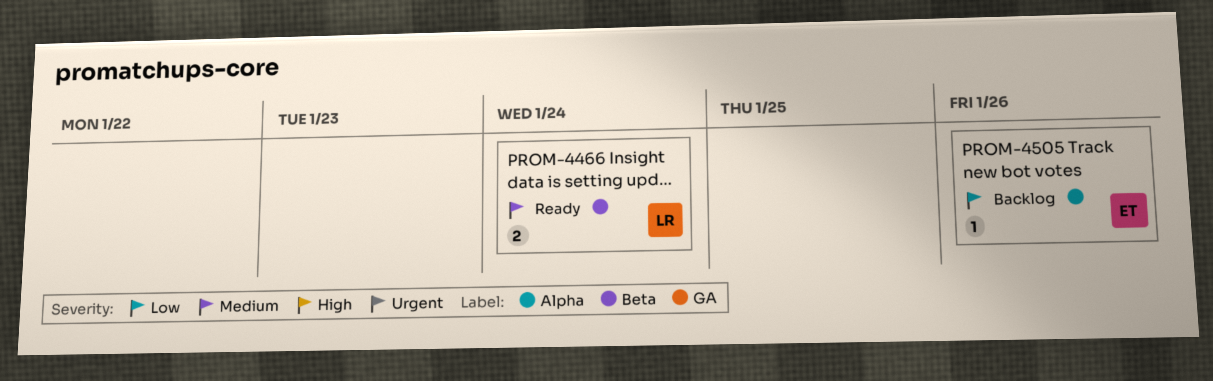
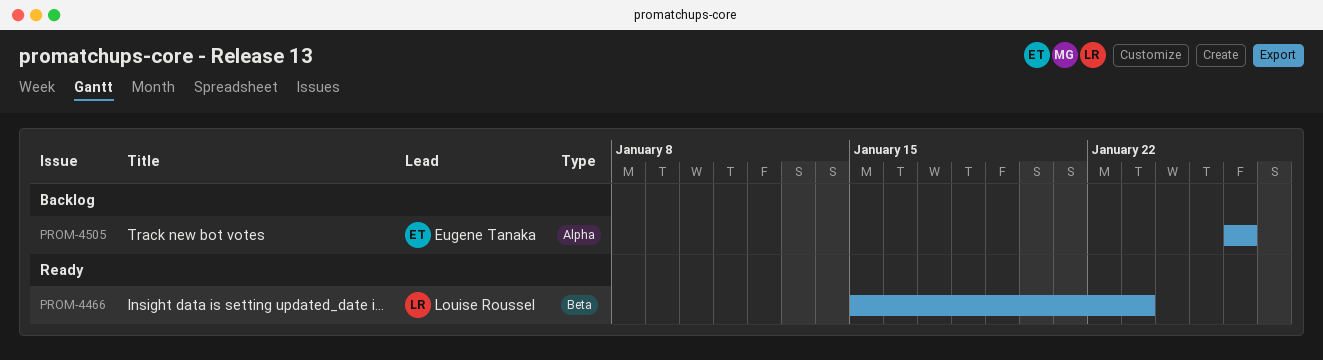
PROM-4466, due: Jan 24 -> Jan 23

